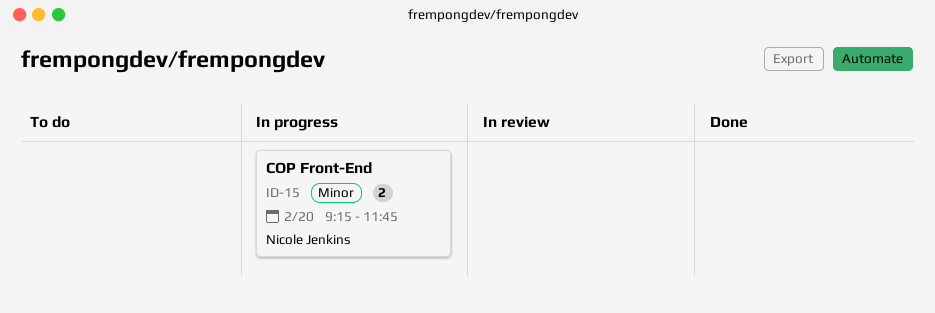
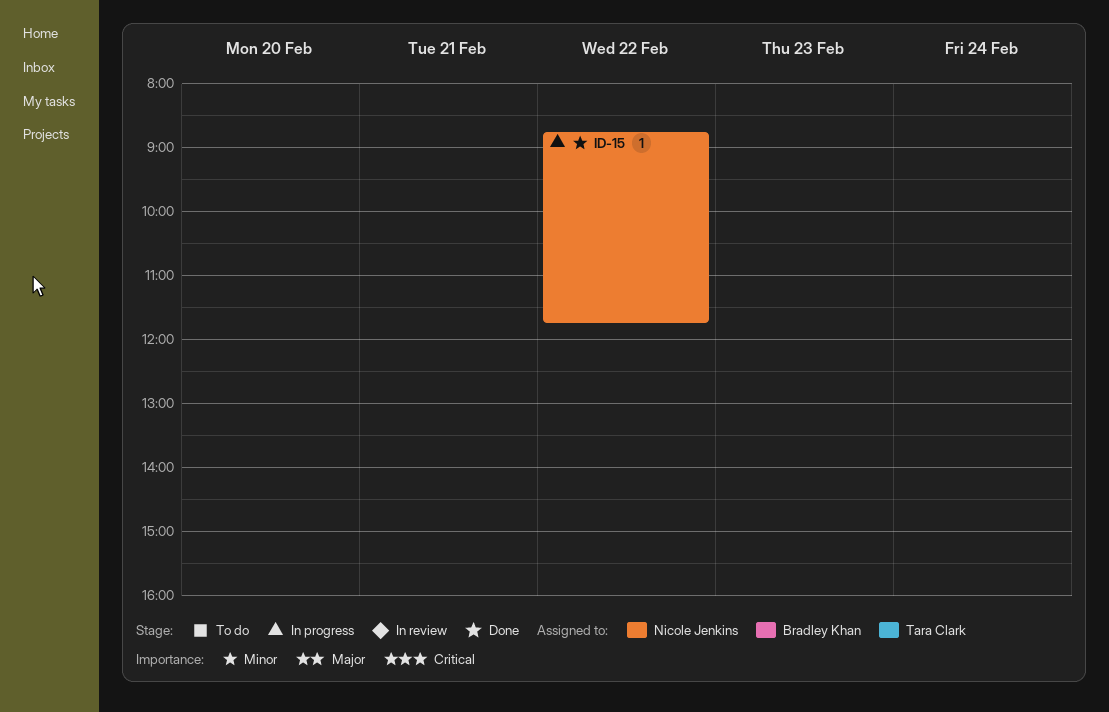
ID-15, estimate: 2 -> 1
ID-15, day: Feb 20 -> Feb 22
ID-15, begins: 09:15 -> 08:45

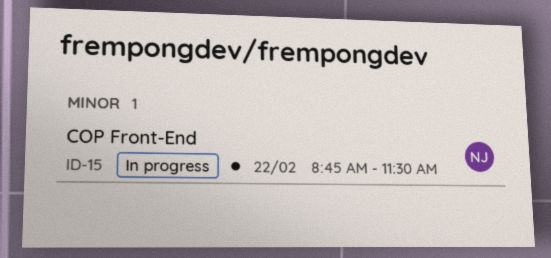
ID-15, ends: 11:45 -> 11:30

